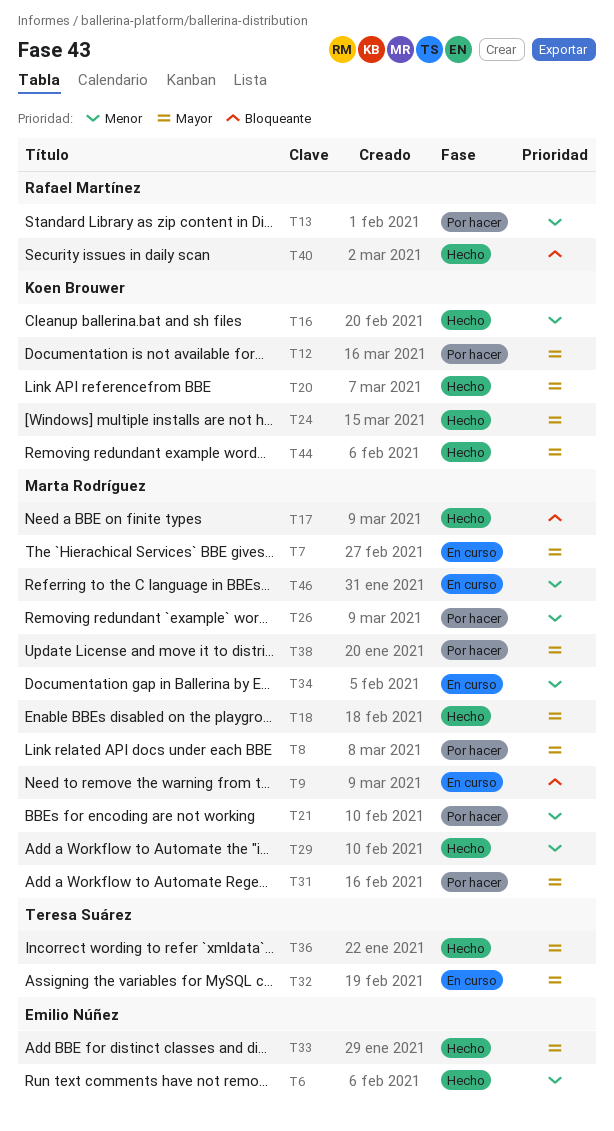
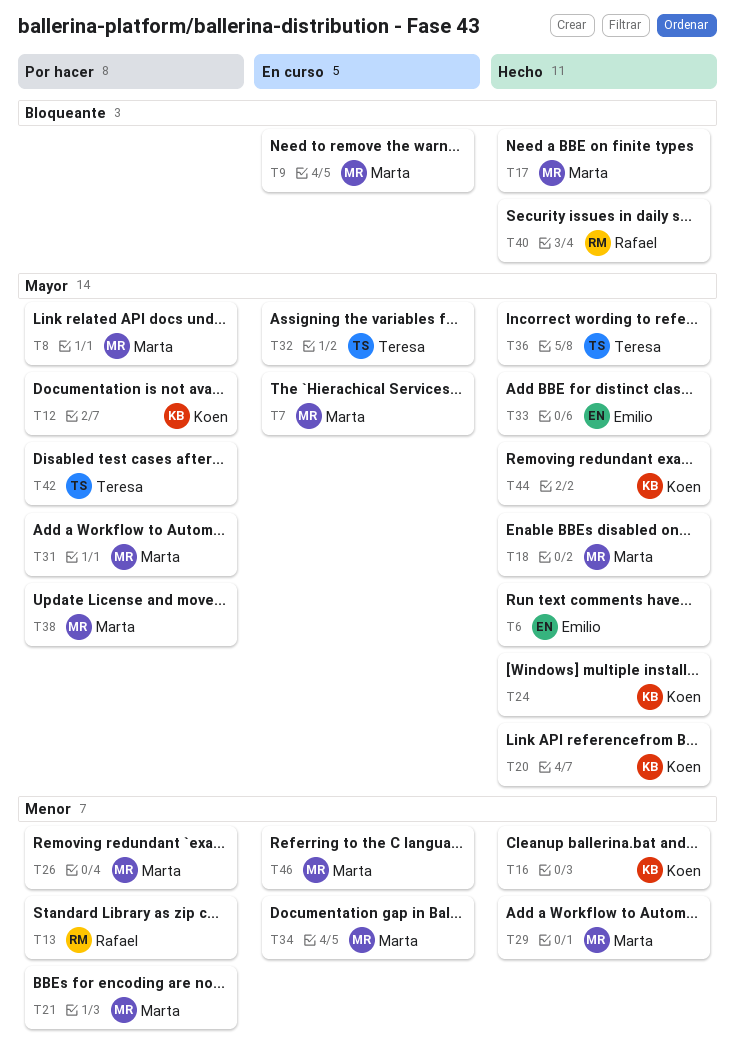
T6, priority: Menor -> Mayor
T42: none -> present

